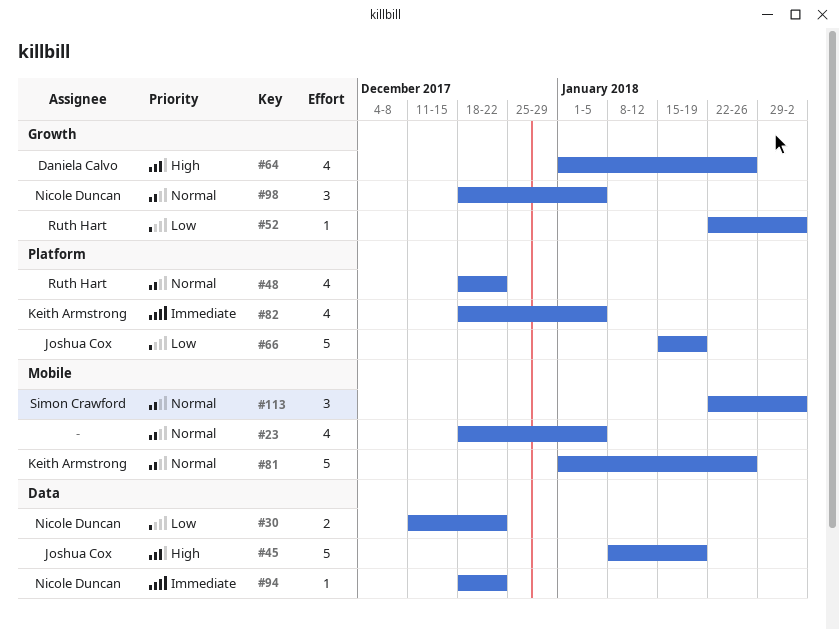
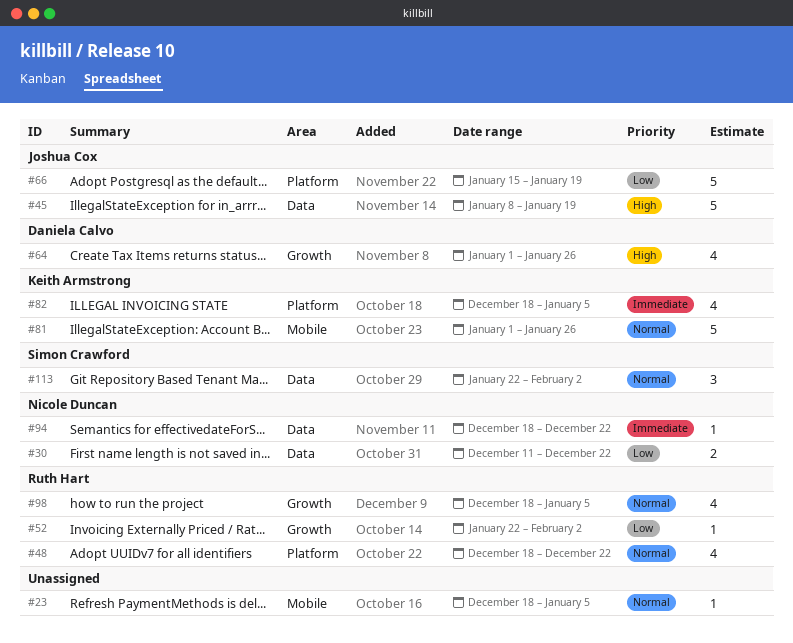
#23, estimate: 4 -> 1
#98, owner: Nicole Duncan -> Ruth Hart
#98, estimate: 3 -> 4
#113, label: Mobile -> Data

